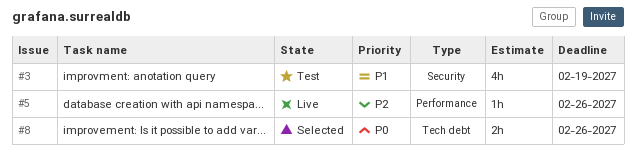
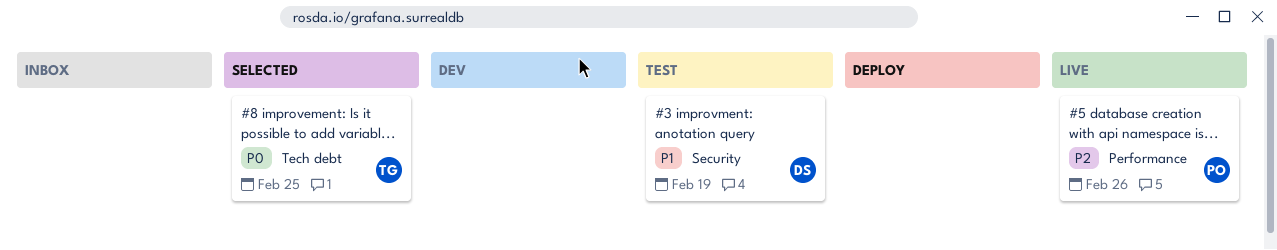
#8, due: Feb 26 -> Feb 25

